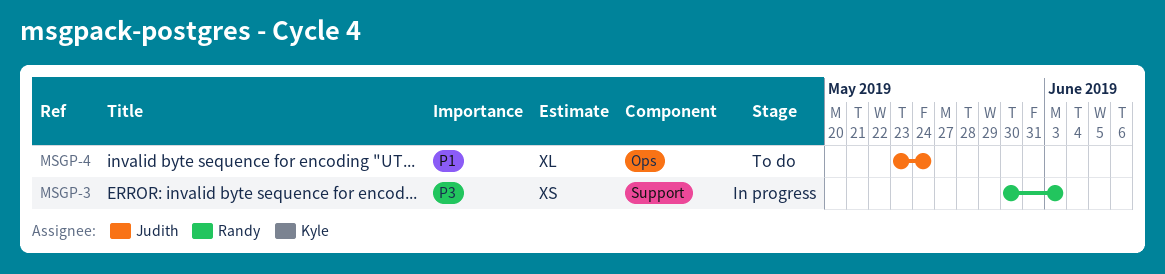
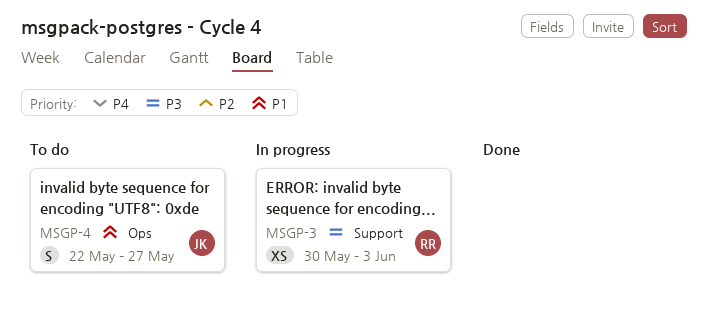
MSGP-4, estimate: XL -> S
MSGP-4, start: May 23 -> May 22
MSGP-4, due: May 24 -> May 27

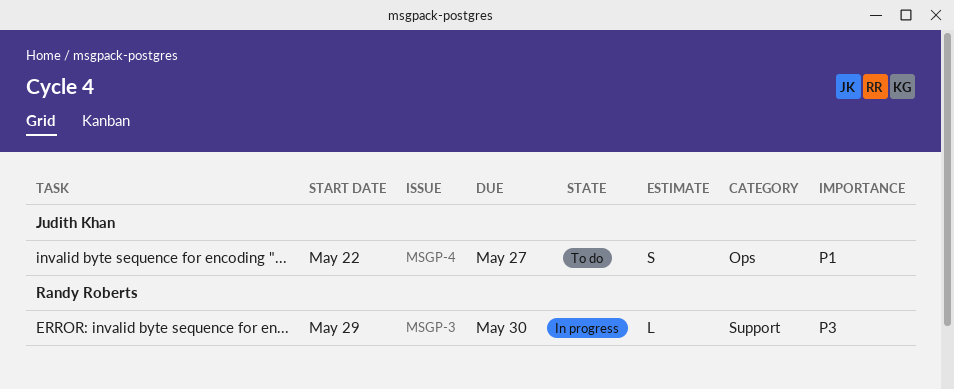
MSGP-3, estimate: XS -> L
MSGP-3, start: May 30 -> May 29
MSGP-3, due: Jun 3 -> May 30

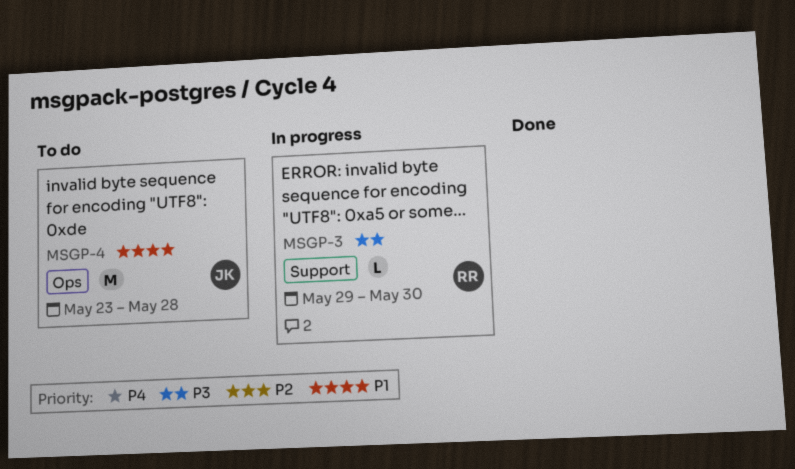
MSGP-4, estimate: S -> M
MSGP-4, start: May 22 -> May 23
MSGP-4, due: May 27 -> May 28

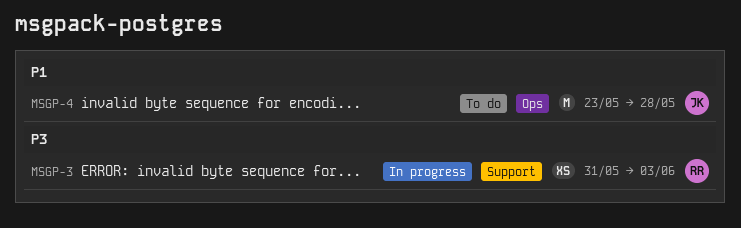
MSGP-3, estimate: L -> XS
MSGP-3, start: May 29 -> May 31
MSGP-3, due: May 30 -> Jun 3

